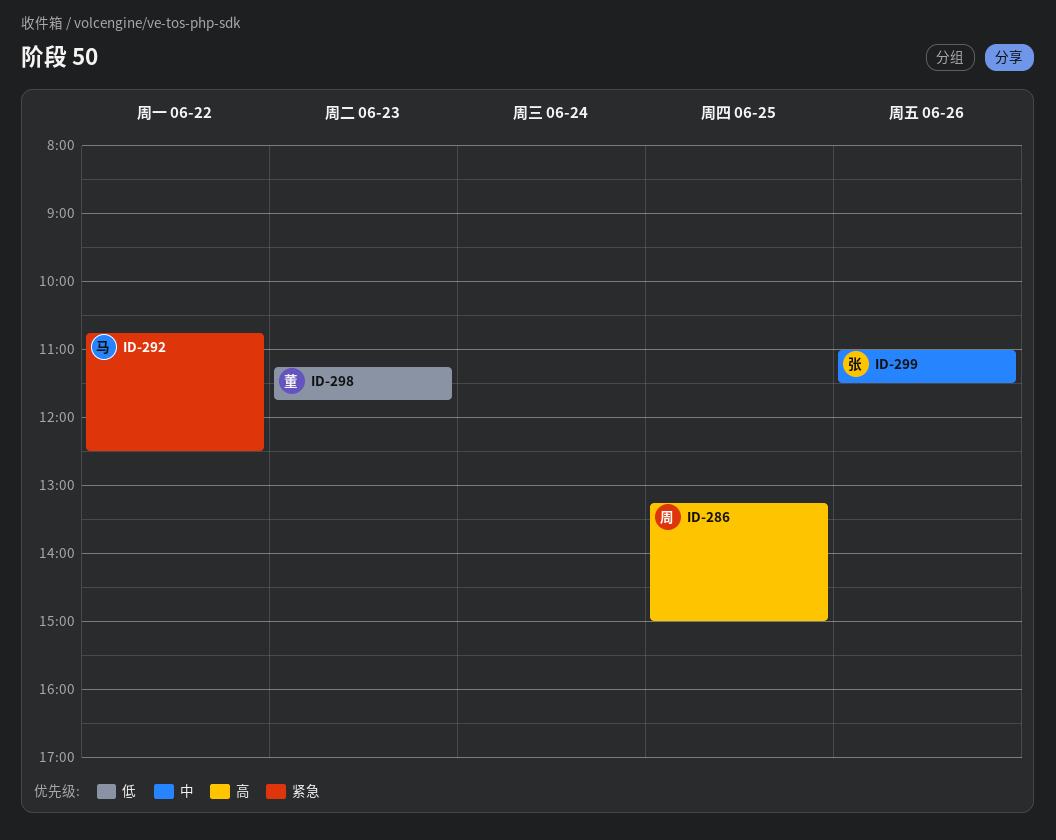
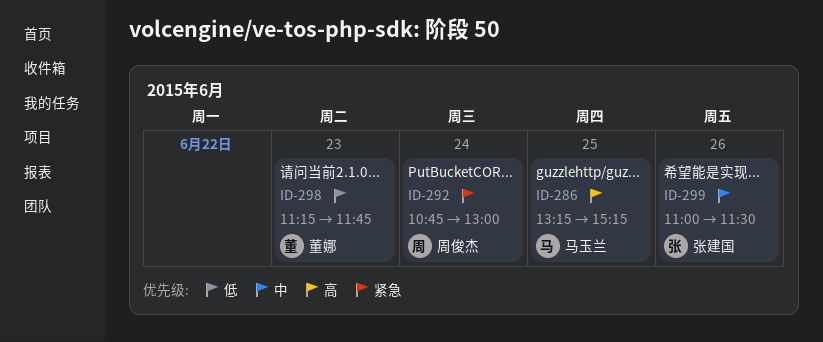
ID-286, owner: 周俊杰 -> 马玉兰
ID-286, ends: 15:00 -> 15:15
ID-292, owner: 马玉兰 -> 周俊杰
ID-292, day: Jun 22 -> Jun 24
ID-292, ends: 12:30 -> 13:00

